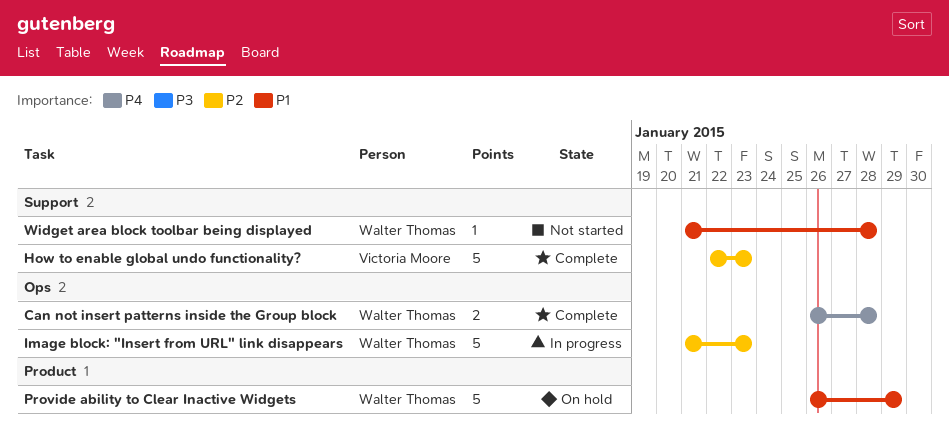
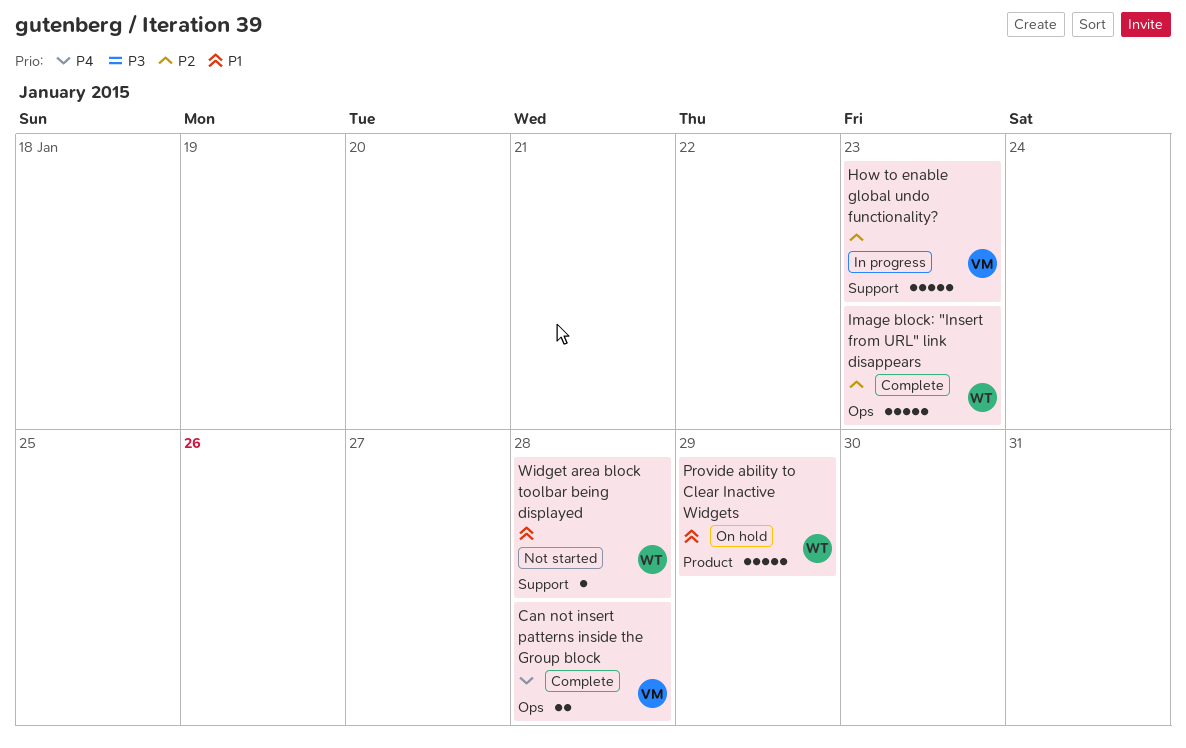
Can not insert patterns inside the Group block, owner: Walter Thomas -> Victoria Moore
How to enable global undo functionality?, status: Complete -> In progress
Image block: "Insert from URL" link disappears, status: In progress -> Complete

